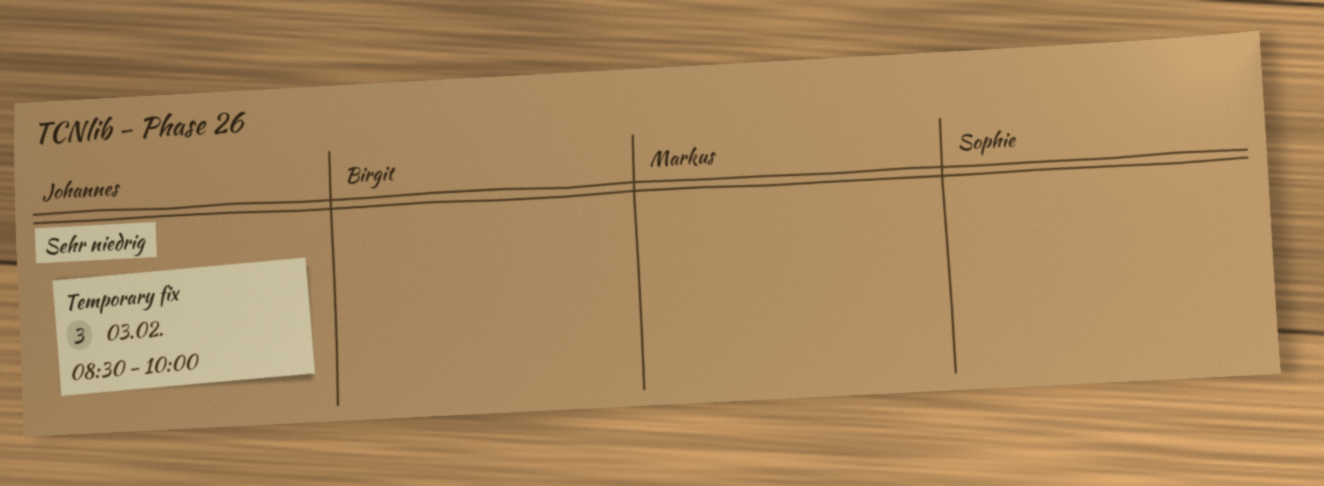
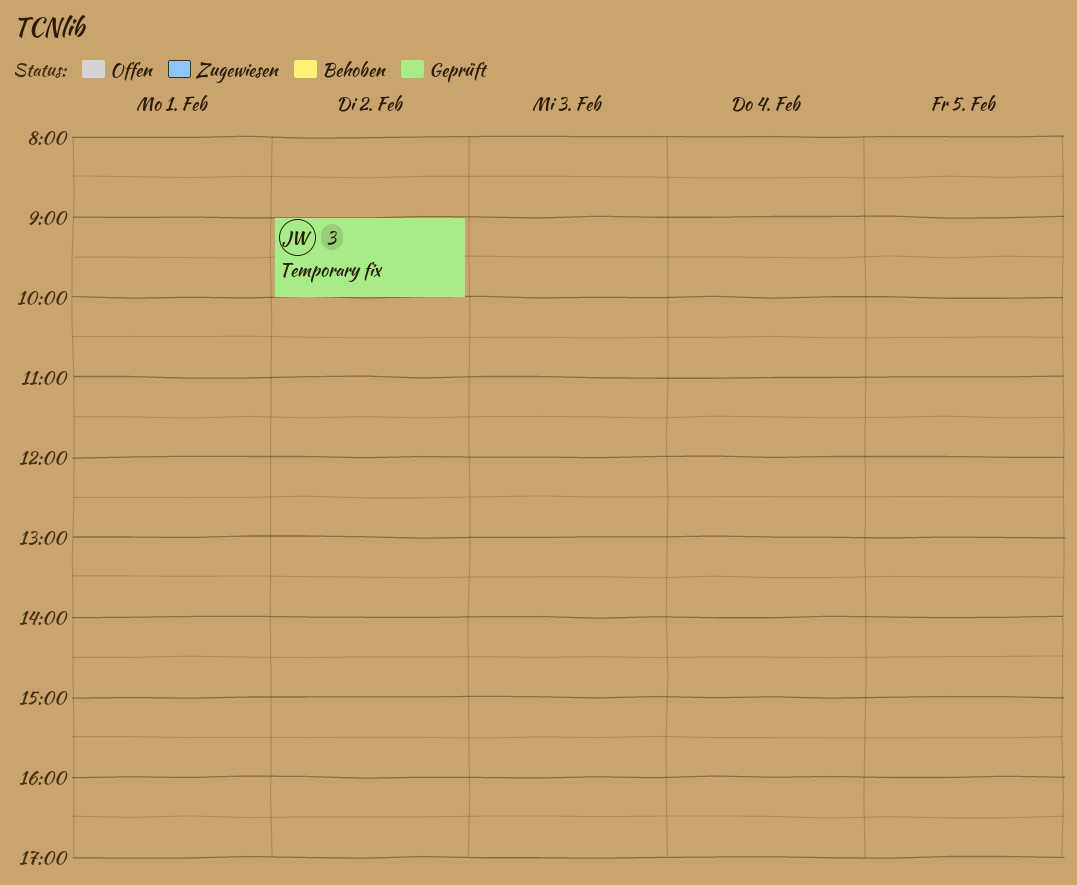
Temporary fix, day: Feb 3 -> Feb 2
Temporary fix, begins: 08:30 -> 09:00

